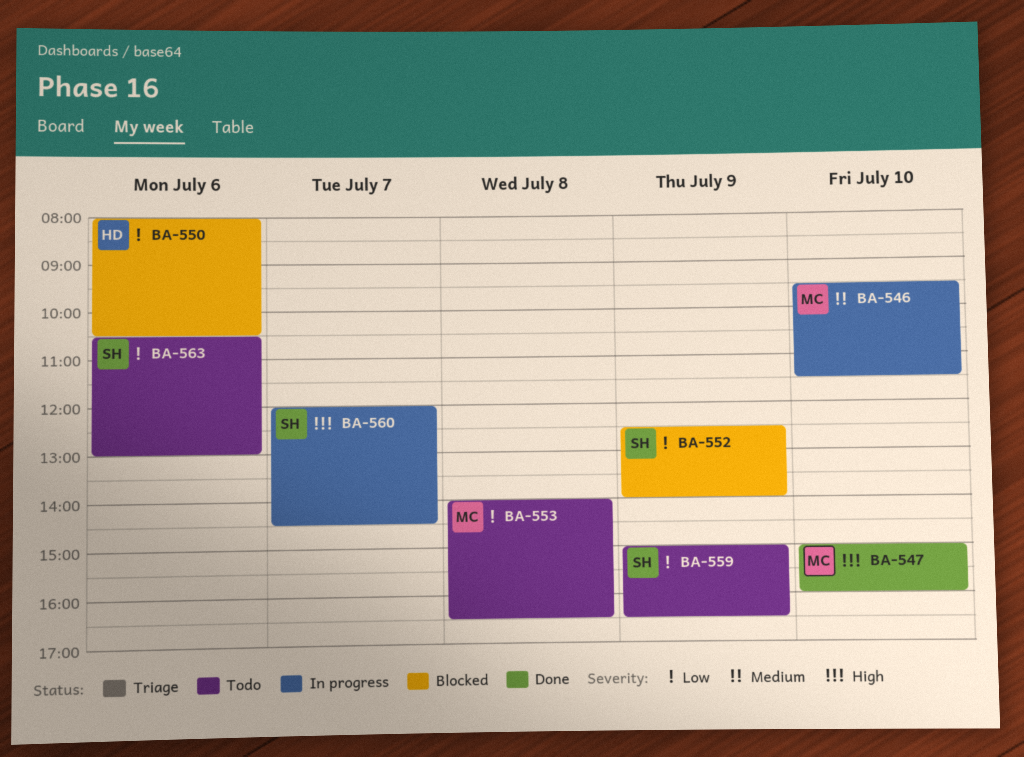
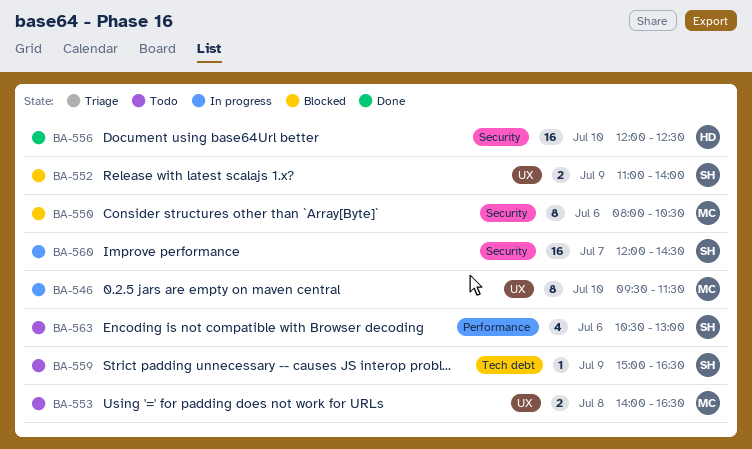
BA-547: present -> none
BA-550, owner: HD -> MC
BA-552, begins: 12:30 -> 11:00
BA-556: none -> present

